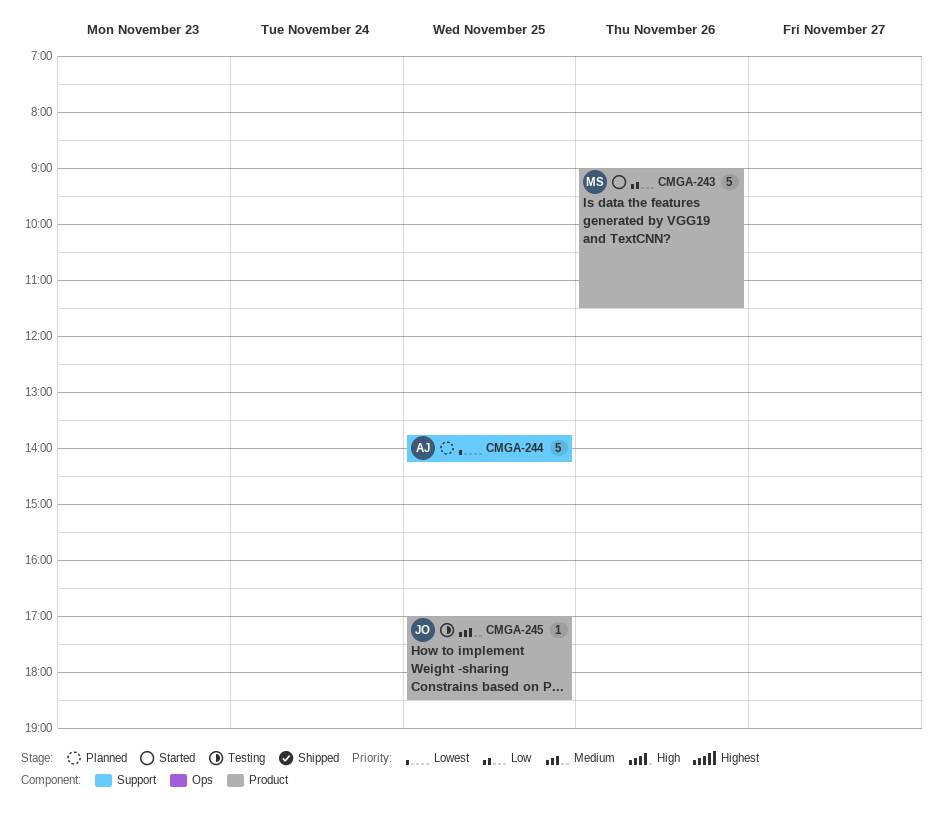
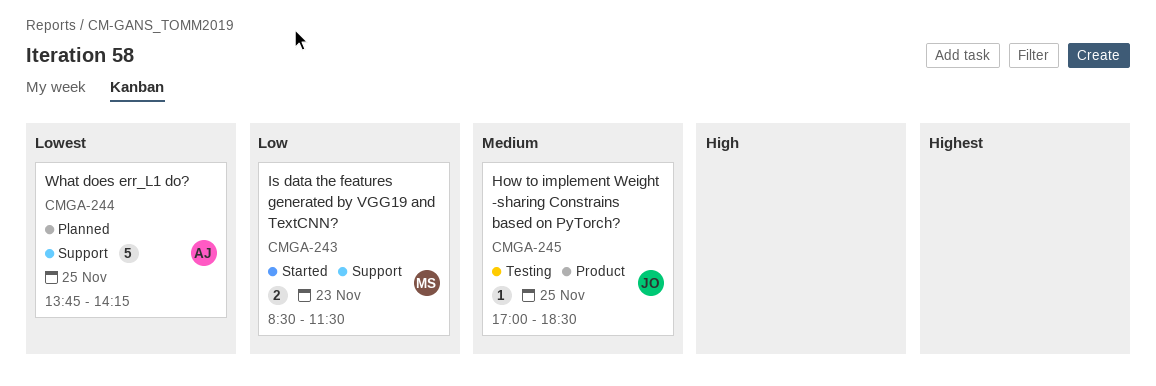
CMGA-243, label: Product -> Support
CMGA-243, estimate: 5 -> 2
CMGA-243, day: Nov 26 -> Nov 23
CMGA-243, begins: 09:00 -> 08:30

